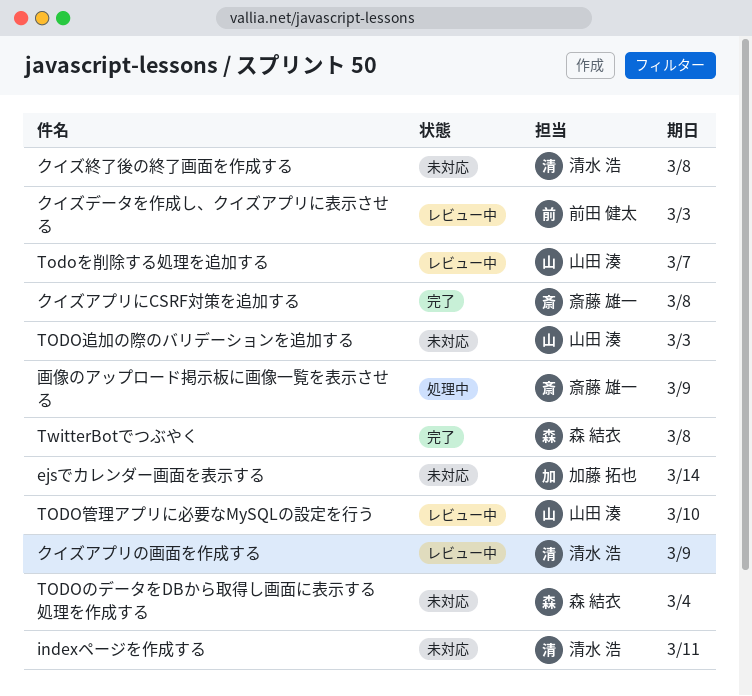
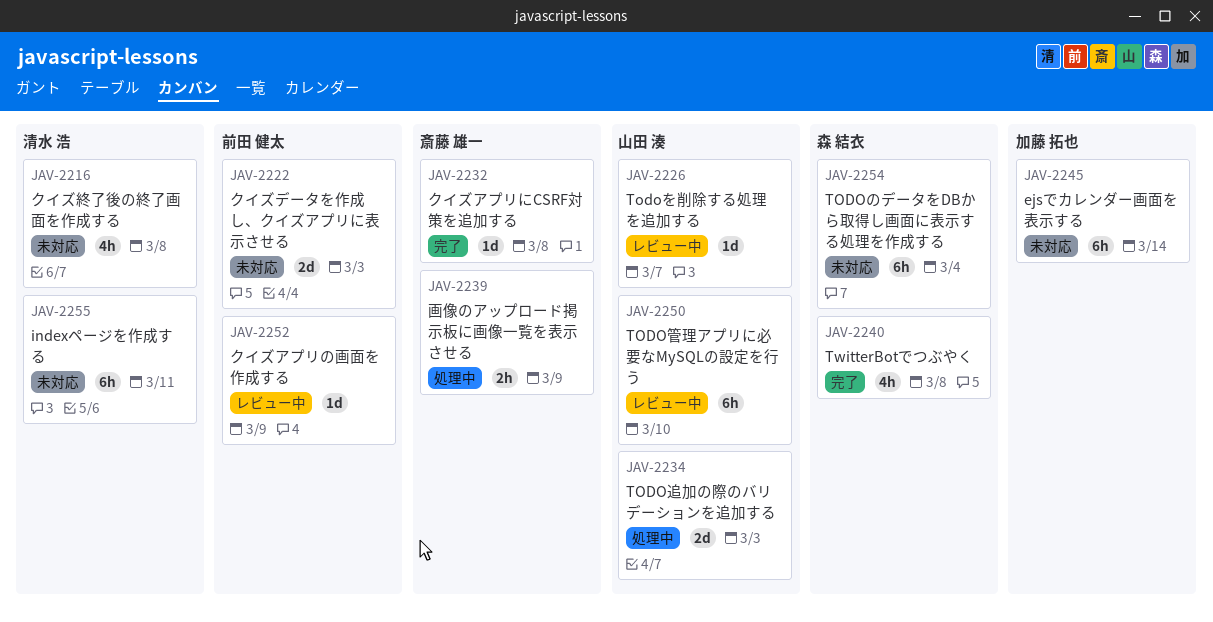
TODO追加の際のバリデーションを追加する, status: 未対応 -> 処理中
クイズアプリの画面を作成する, owner: 清水 浩 -> 前田 健太
クイズデータを作成し、クイズアプリに表示させる, status: レビュー中 -> 未対応

